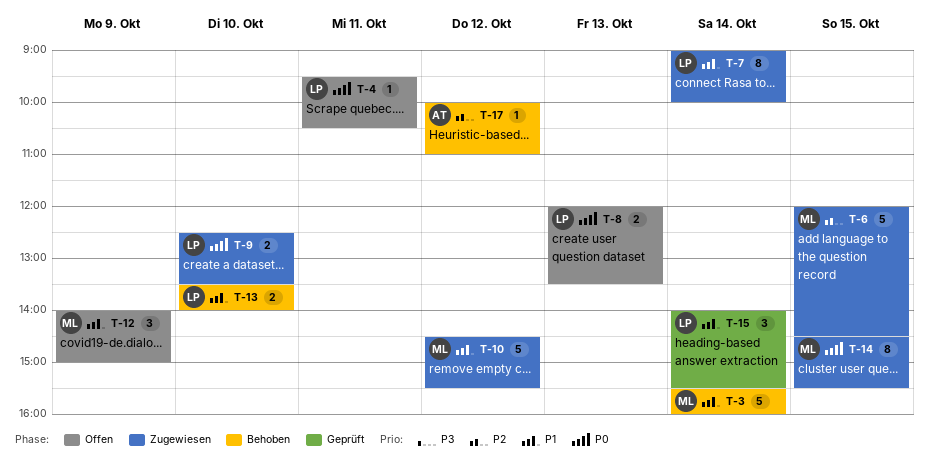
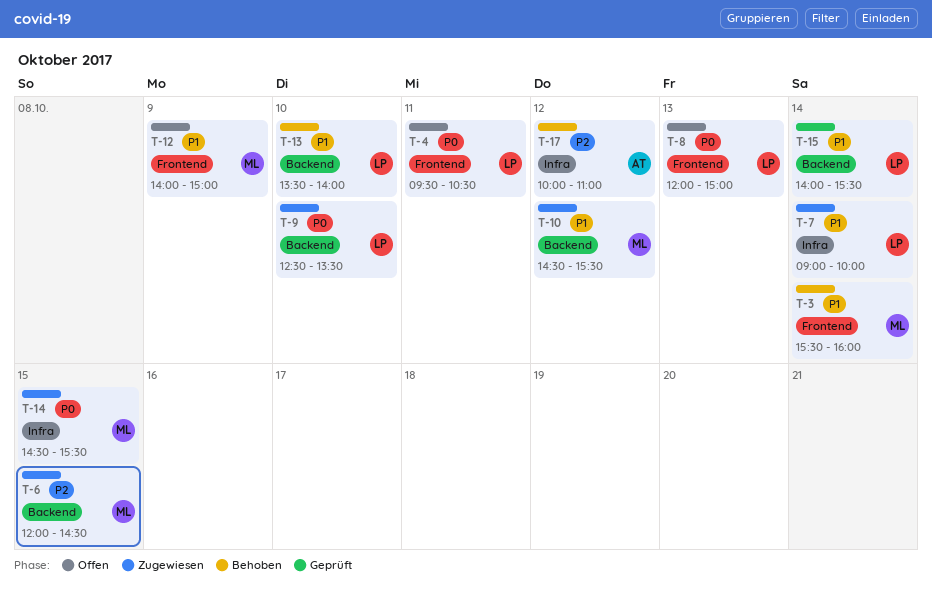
T-8, ends: 13:30 -> 15:00

